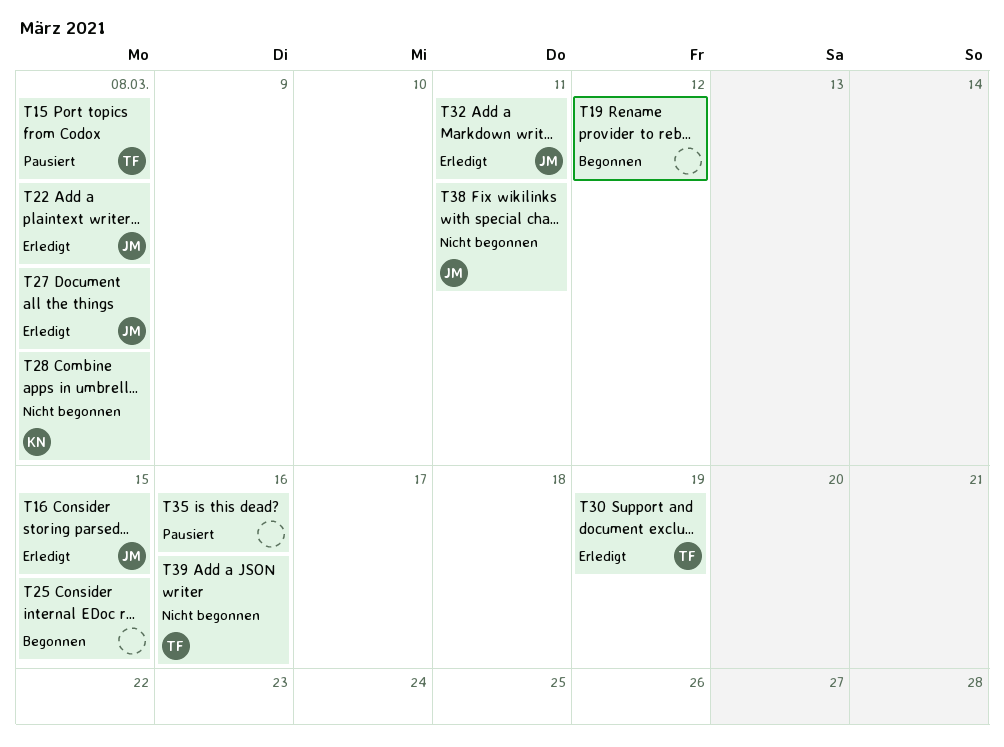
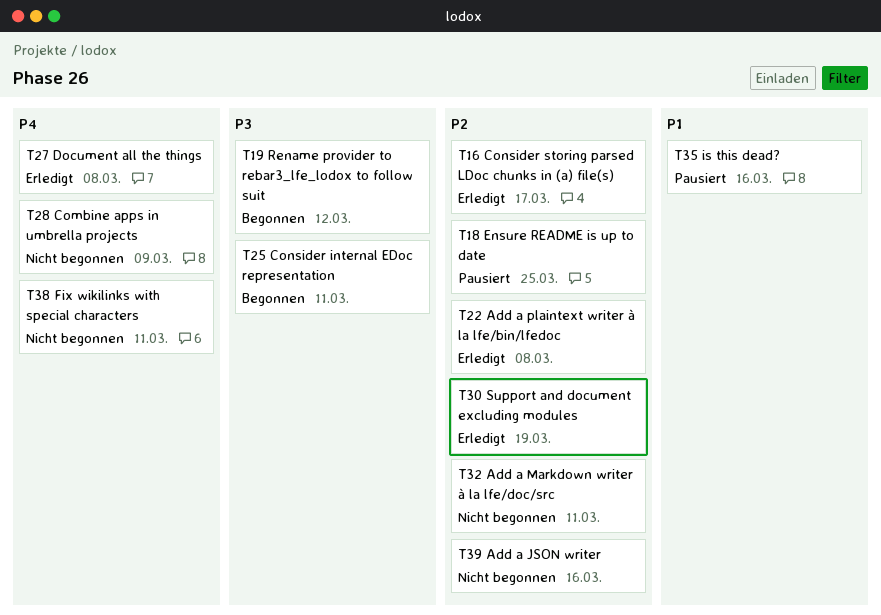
T15: present -> none
T16, due: Mar 15 -> Mar 17
T18: none -> present
T25, due: Mar 15 -> Mar 11
T28, due: Mar 8 -> Mar 9
T32, status: Erledigt -> Nicht begonnen

